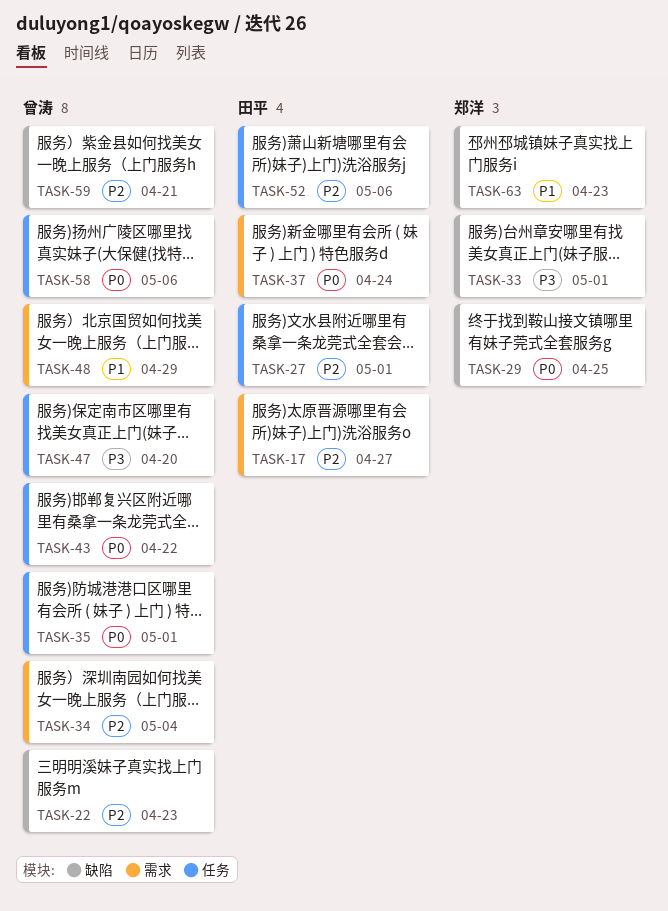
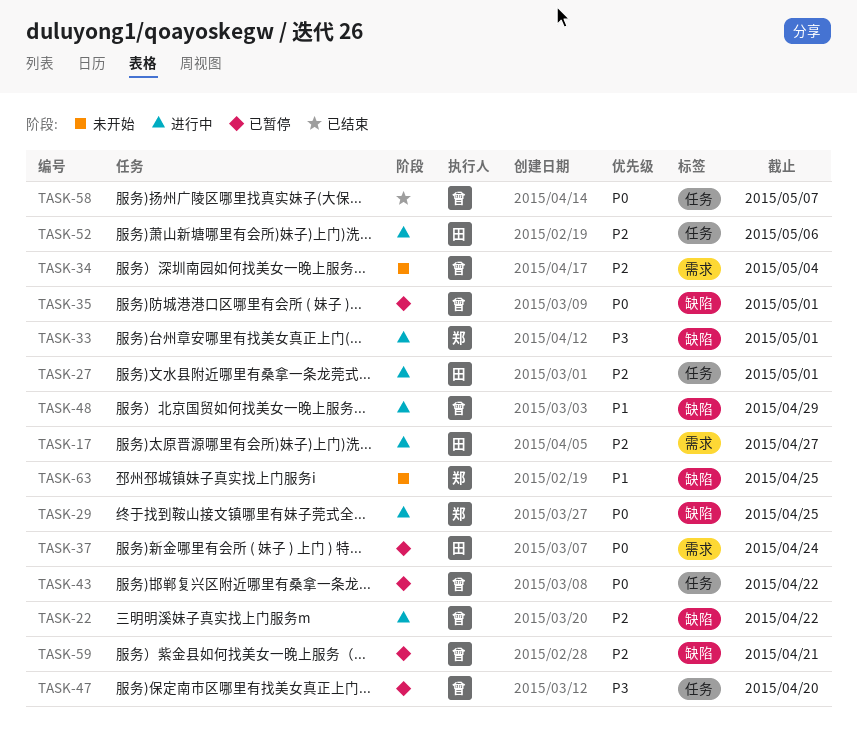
TASK-22, due: Apr 23 -> Apr 22
TASK-35, label: 任务 -> 缺陷
TASK-48, label: 需求 -> 缺陷
TASK-58, due: May 6 -> May 7
TASK-63, due: Apr 23 -> Apr 25

